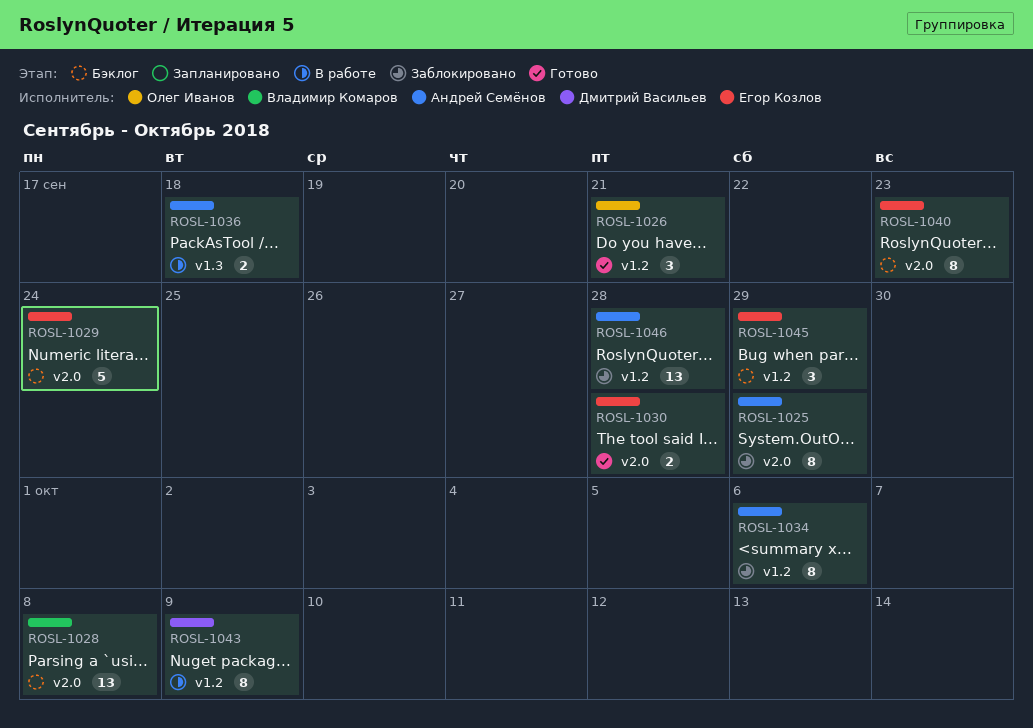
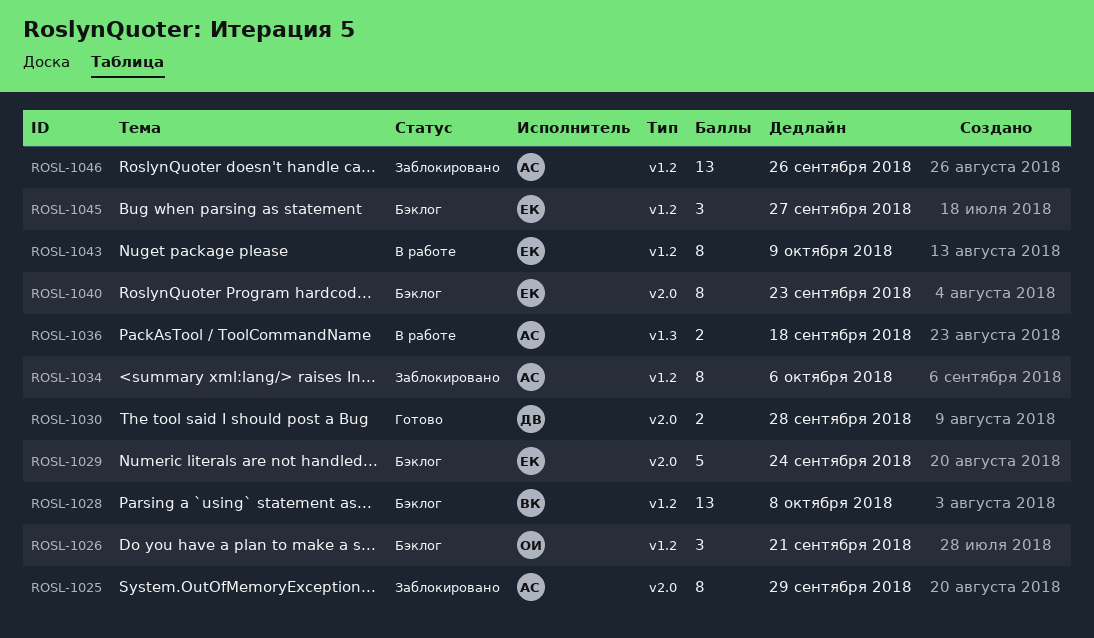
ROSL-1026, status: Готово -> Бэклог
ROSL-1028, label: v2.0 -> v1.2
ROSL-1030, owner: Егор Козлов -> Дмитрий Васильев
ROSL-1043, owner: Дмитрий Васильев -> Егор Козлов
ROSL-1045, due: Sep 29 -> Sep 27
ROSL-1046, due: Sep 28 -> Sep 26

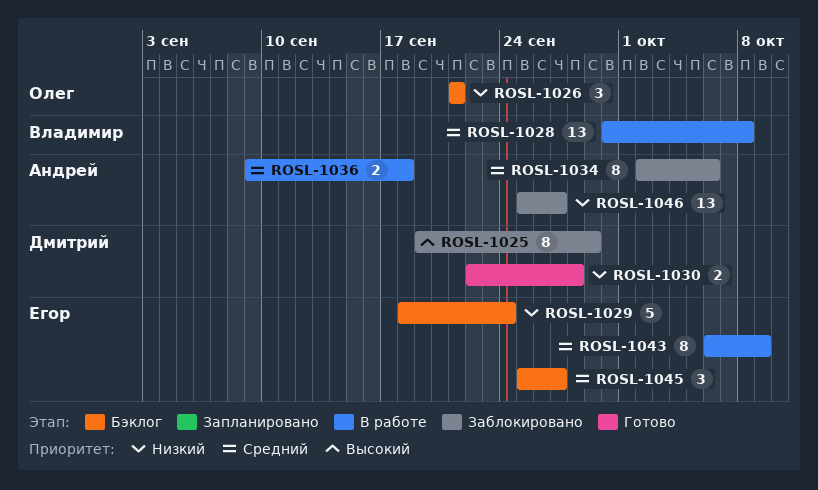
ROSL-1025, owner: Андрей -> Дмитрий
ROSL-1028, status: Бэклог -> В работе
ROSL-1040: present -> none
ROSL-1046, due: Sep 26 -> Sep 27

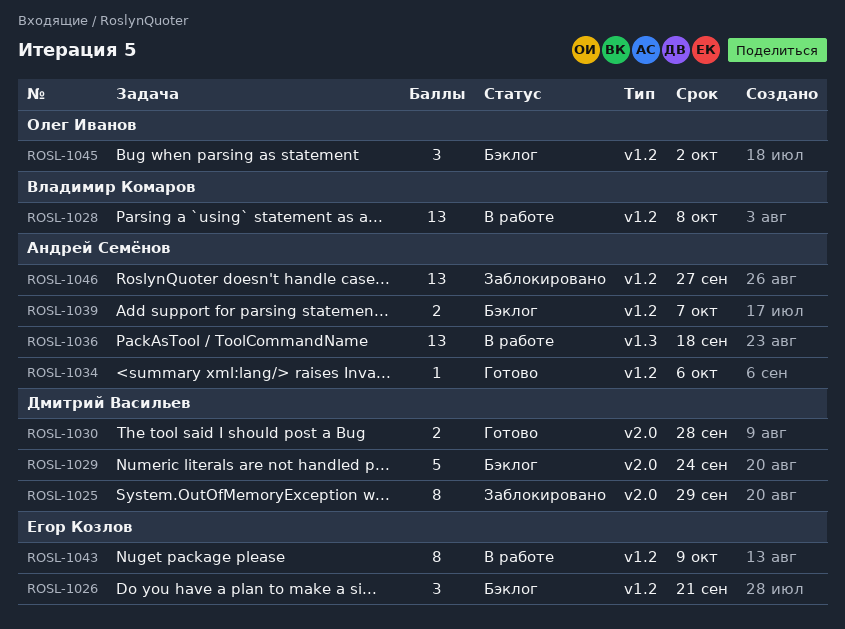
ROSL-1026, owner: Олег Иванов -> Егор Козлов
ROSL-1029, owner: Егор Козлов -> Дмитрий Васильев
ROSL-1034, status: Заблокировано -> Готово
ROSL-1034, estimate: 8 -> 1
ROSL-1036, estimate: 2 -> 13
ROSL-1039: none -> present
ROSL-1045, owner: Егор Козлов -> Олег Иванов
ROSL-1045, due: Sep 27 -> Oct 2

